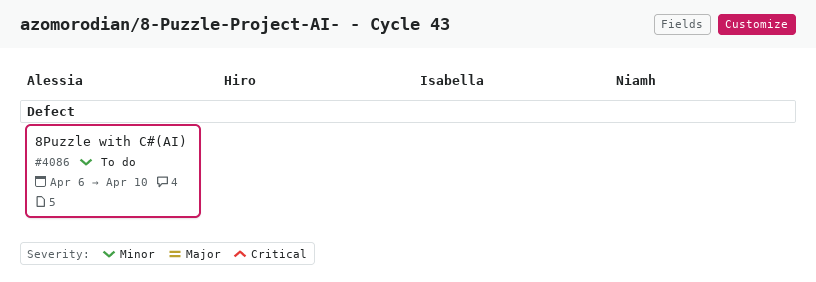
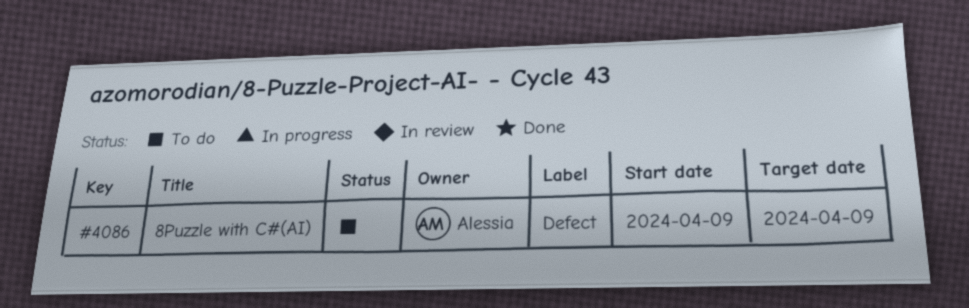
#4086, start: Apr 6 -> Apr 9
#4086, due: Apr 10 -> Apr 9

